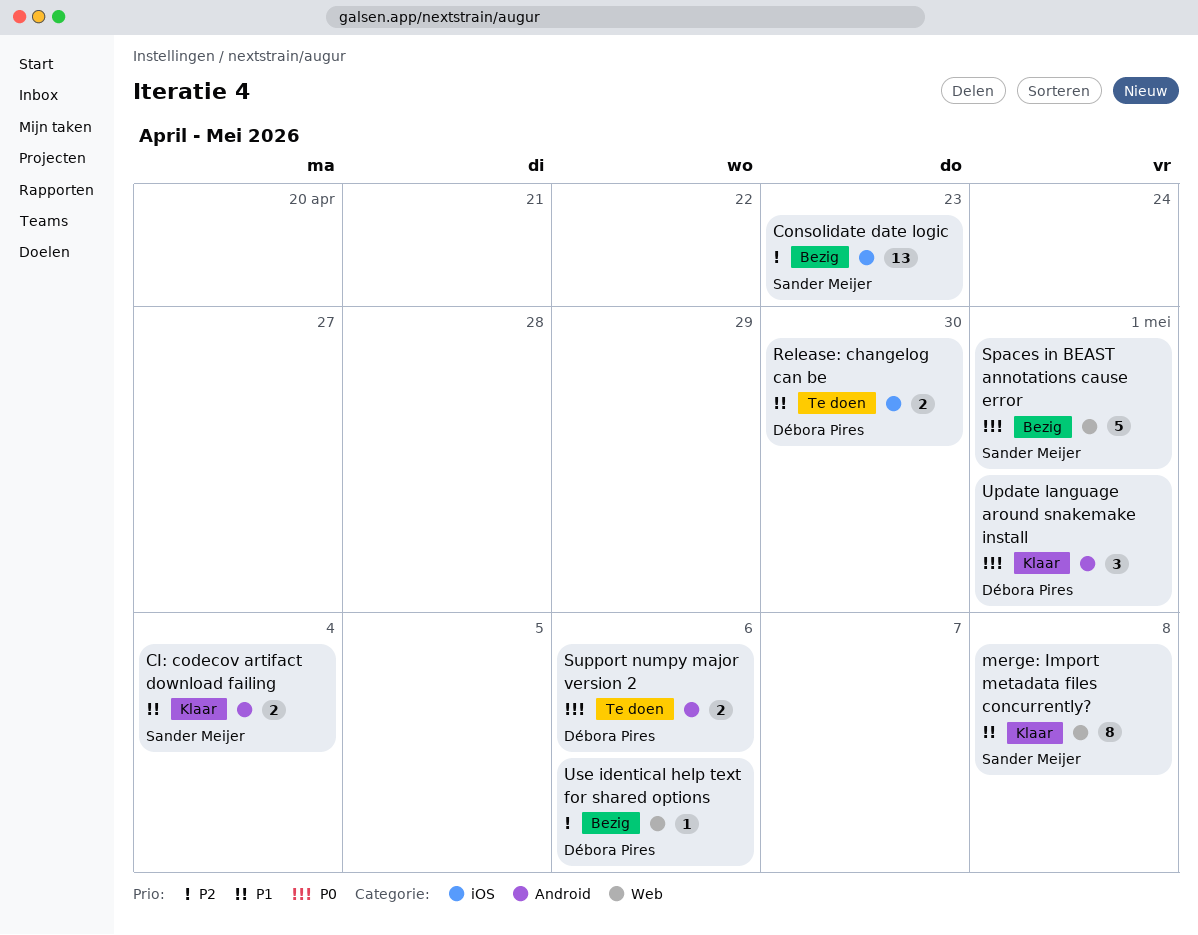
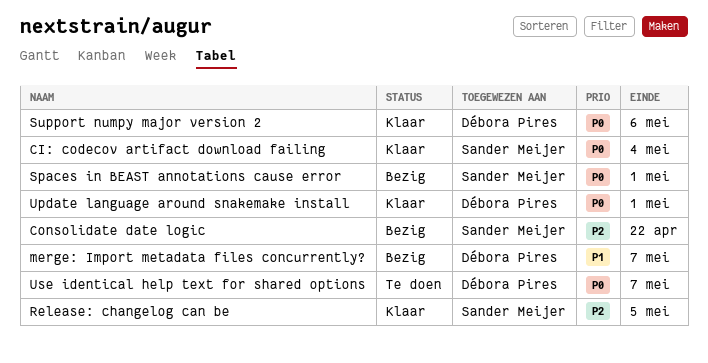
CI: codecov artifact download failing, priority: P1 -> P0
Consolidate date logic, due: Apr 23 -> Apr 22
merge: Import metadata files concurrently?, status: Klaar -> Bezig
merge: Import metadata files concurrently?, owner: Sander Meijer -> Débora Pires
merge: Import metadata files concurrently?, due: May 8 -> May 7
Release: changelog can be, status: Te doen -> Klaar
Release: changelog can be, owner: Débora Pires -> Sander Meijer
Release: changelog can be, priority: P1 -> P2
Release: changelog can be, due: Apr 30 -> May 5
Support numpy major version 2, status: Te doen -> Klaar
Use identical help text for shared options, status: Bezig -> Te doen
Use identical help text for shared options, priority: P2 -> P0
Use identical help text for shared options, due: May 6 -> May 7

